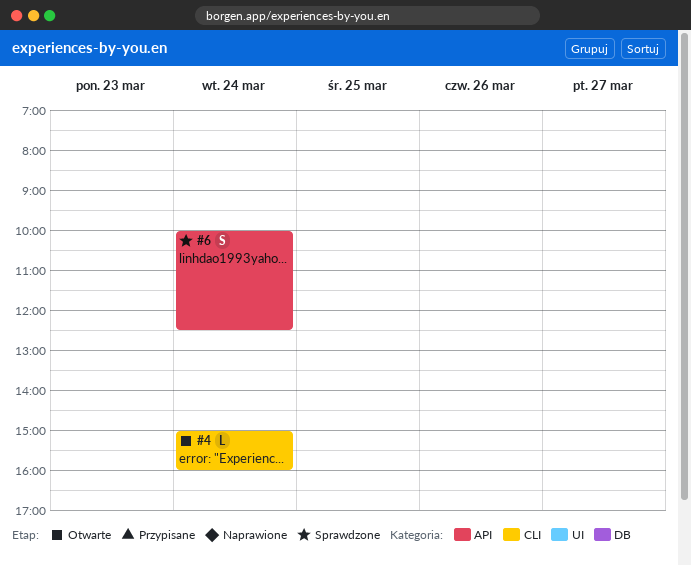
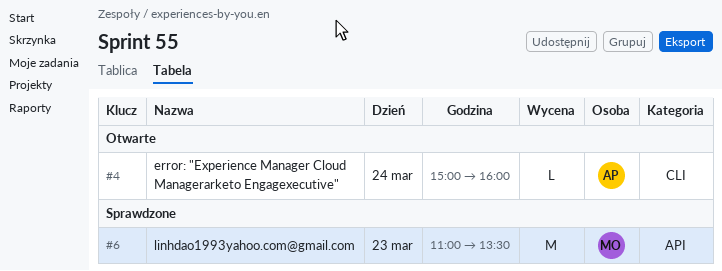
#6, estimate: S -> M
#6, day: Mar 24 -> Mar 23
#6, begins: 10:00 -> 11:00
#6, ends: 12:30 -> 13:30

